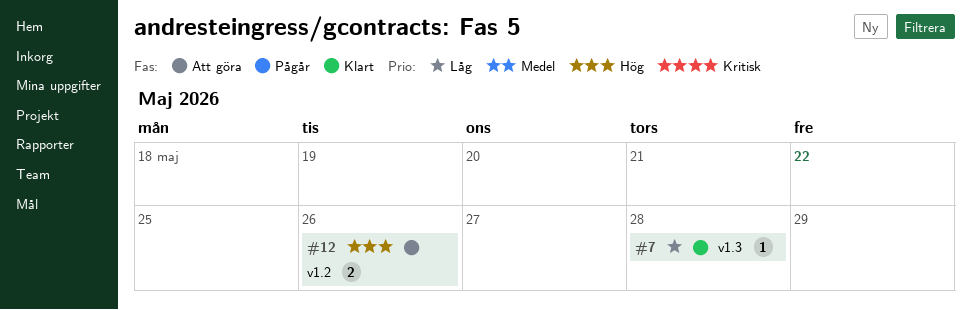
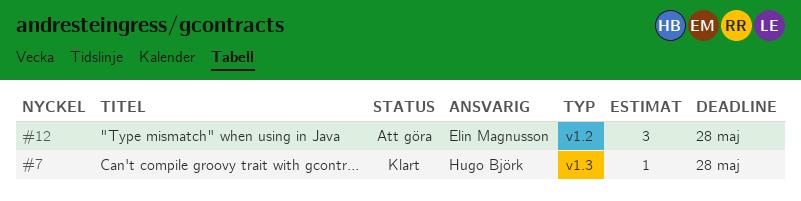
#12, estimate: 2 -> 3
#12, due: May 26 -> May 28

